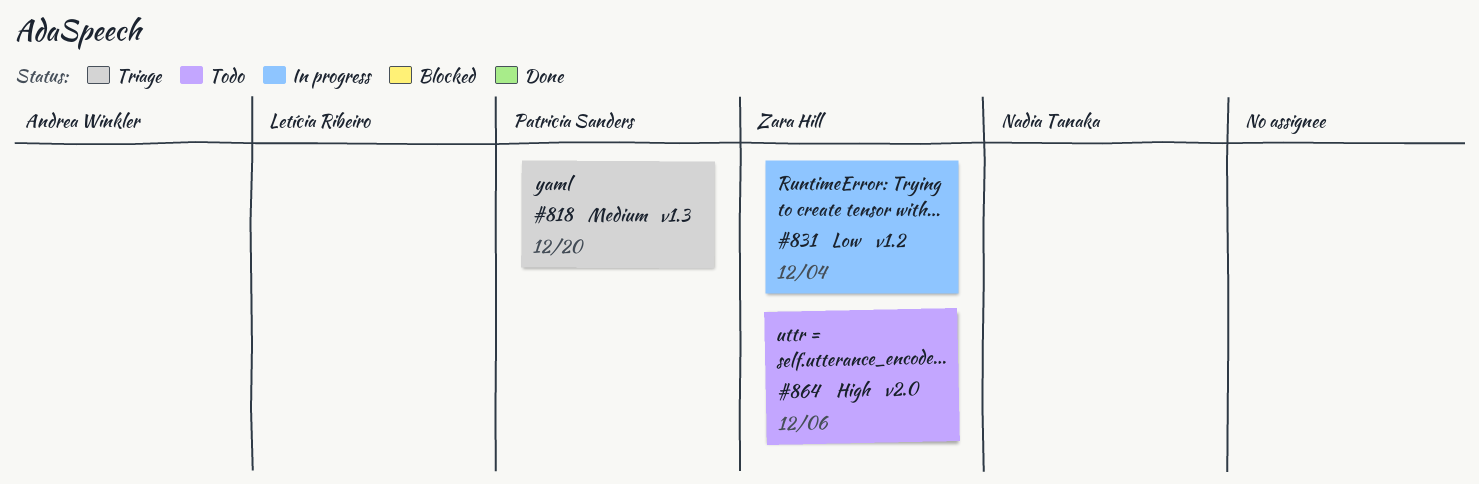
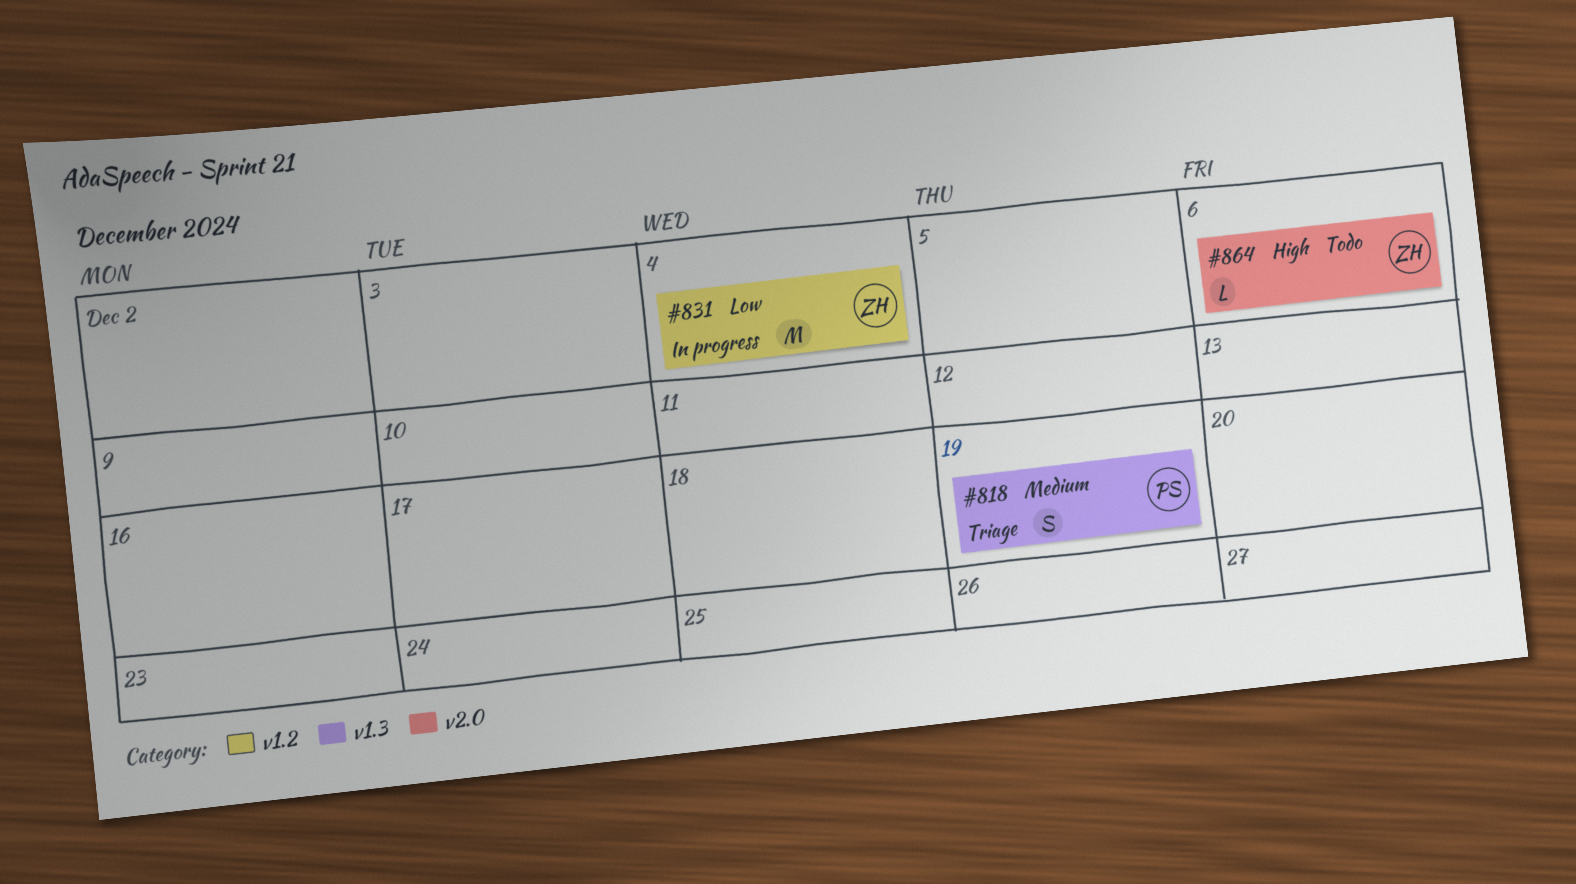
#818, due: Dec 20 -> Dec 19

